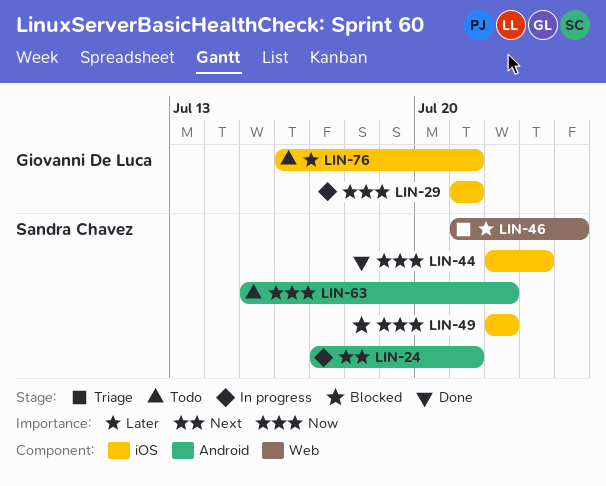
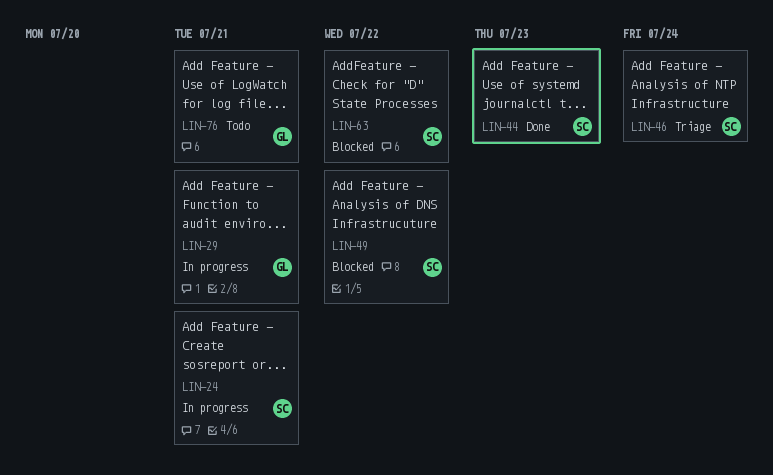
LIN-63, status: Todo -> Blocked

